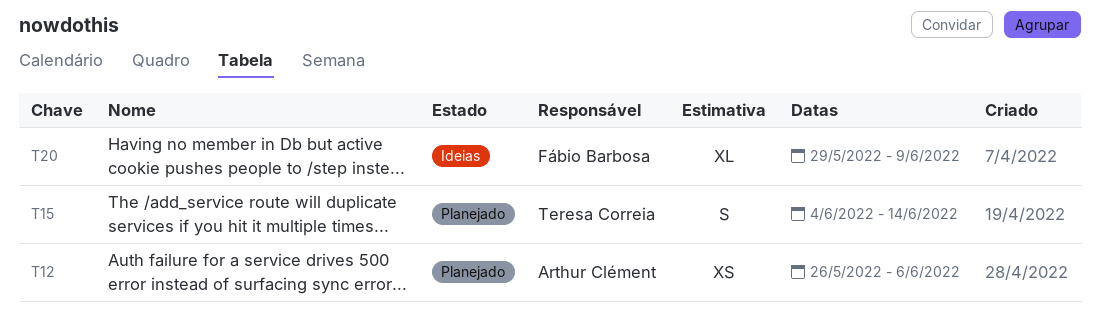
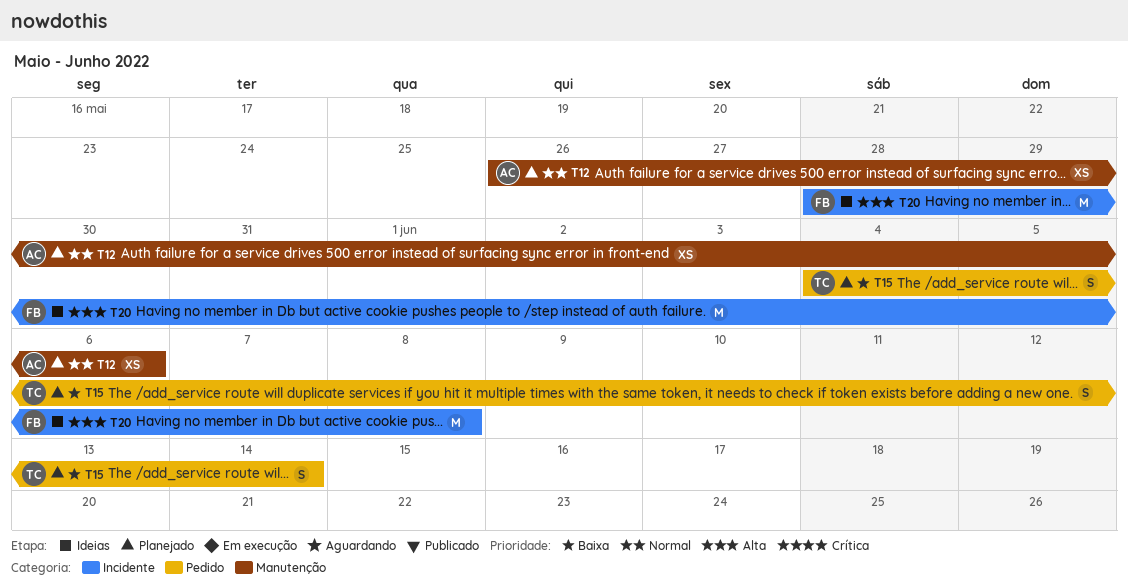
T20, estimate: XL -> M
T20, start: May 29 -> May 28
T20, due: Jun 9 -> Jun 8

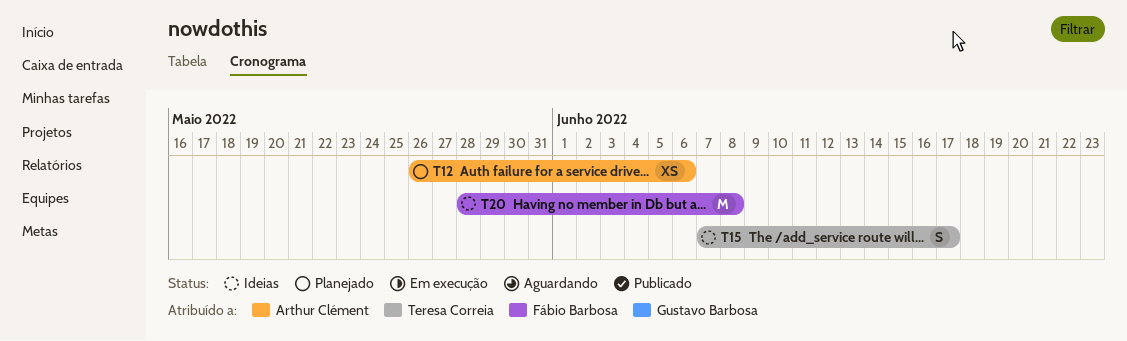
T15, status: Planejado -> Ideias
T15, start: Jun 4 -> Jun 7
T15, due: Jun 14 -> Jun 17

